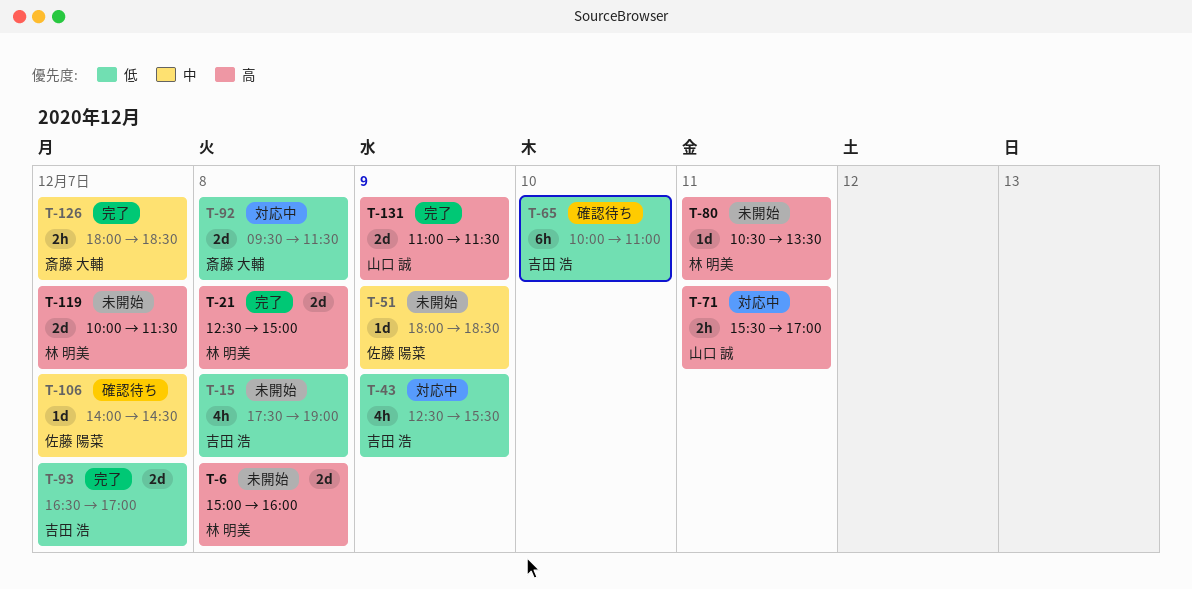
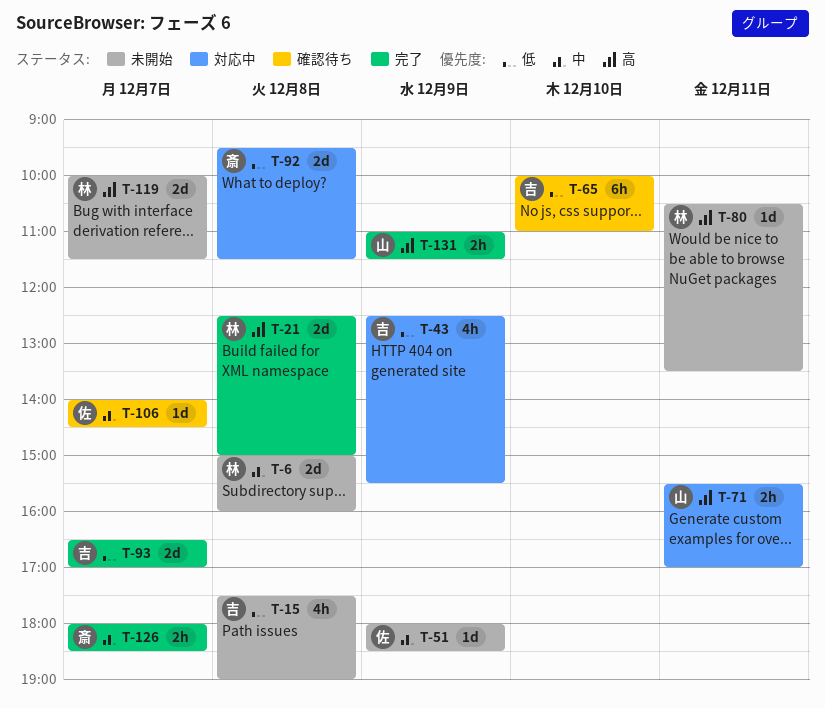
T-6, priority: 高 -> 中
T-131, estimate: 2d -> 2h

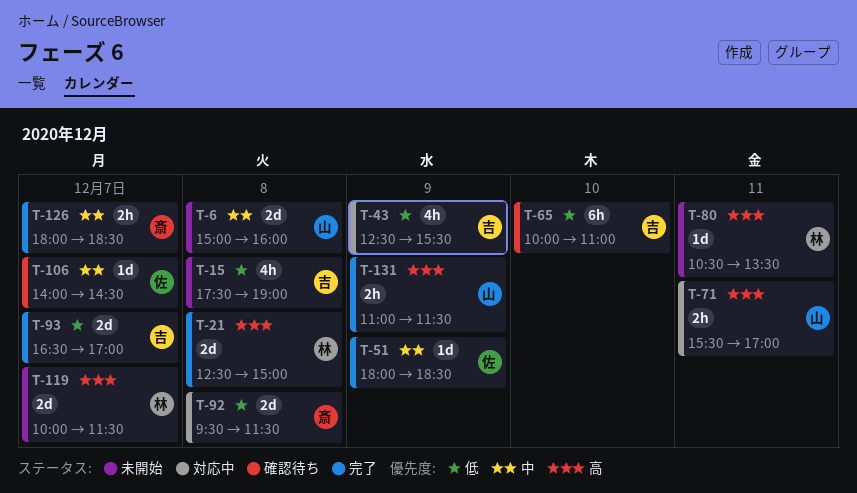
T-6, owner: 林 -> 山
T-51, status: 未開始 -> 完了

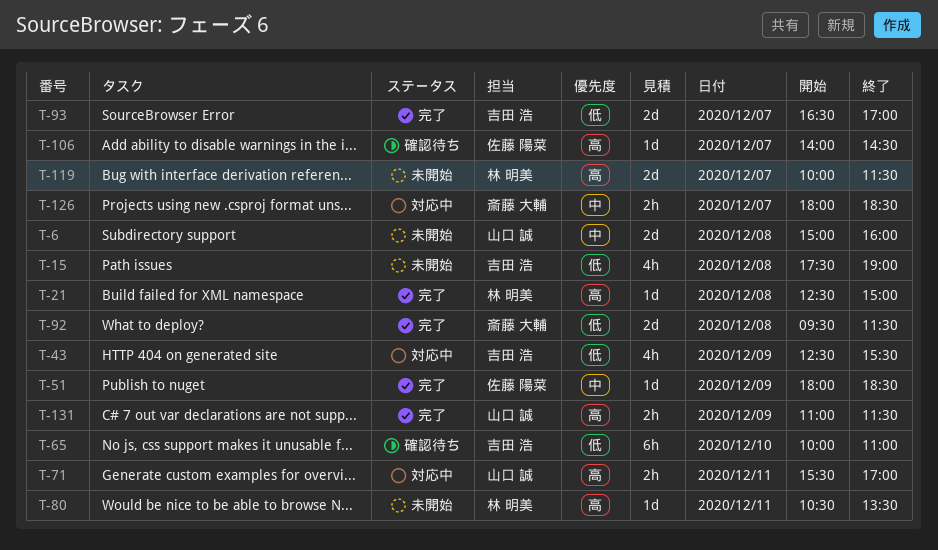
T-21, estimate: 2d -> 1d
T-92, status: 対応中 -> 完了
T-106, priority: 中 -> 高
T-126, status: 完了 -> 対応中

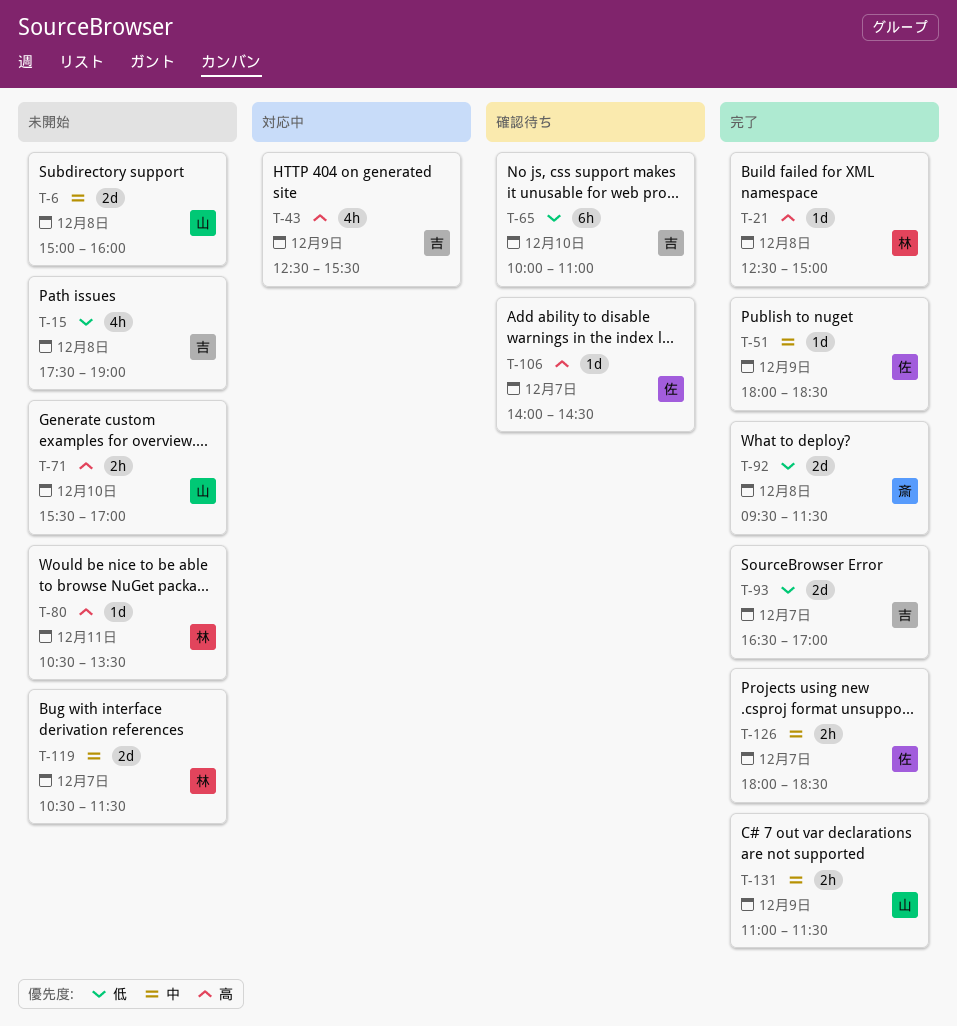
T-43, priority: 低 -> 高
T-71, status: 対応中 -> 未開始
T-71, day: Dec 11 -> Dec 10
T-119, priority: 高 -> 中
T-119, begins: 10:00 -> 10:30
T-126, status: 対応中 -> 完了
T-126, owner: 斎藤 大輔 -> 佐藤 陽菜
T-131, priority: 高 -> 中

